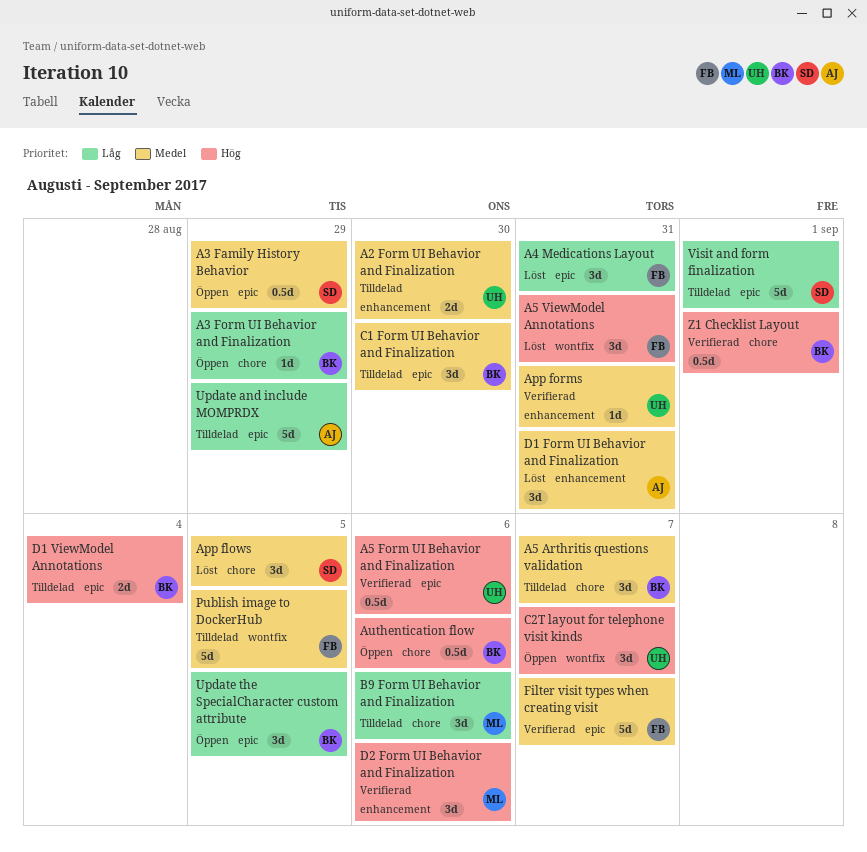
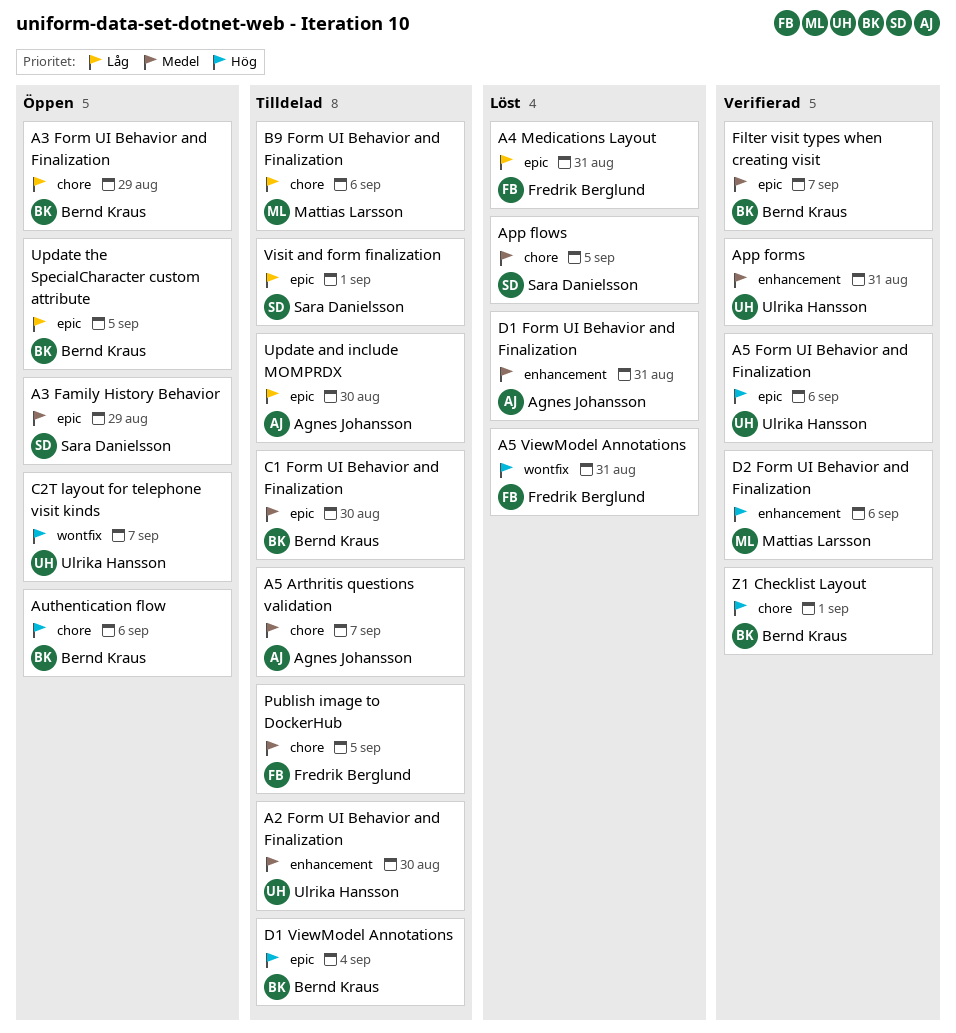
A5 Arthritis questions validation, owner: Bernd Kraus -> Agnes Johansson
Filter visit types when creating visit, owner: Fredrik Berglund -> Bernd Kraus
Publish image to DockerHub, label: wontfix -> chore
Update and include MOMPRDX, due: Aug 29 -> Aug 30

